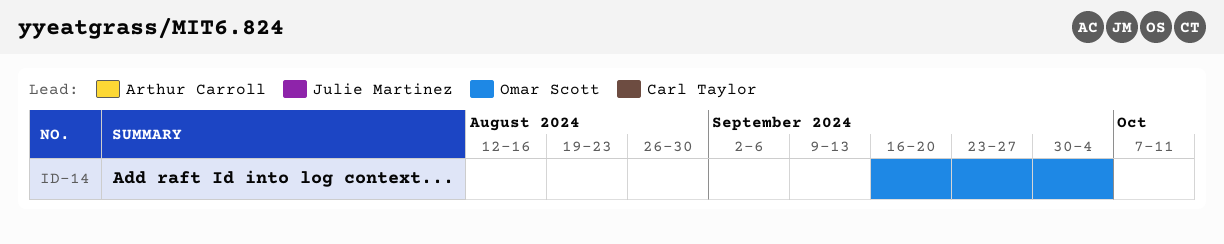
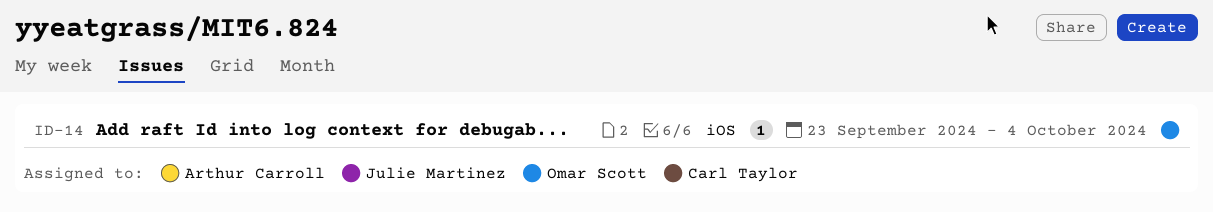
ID-14, start: Sep 16 -> Sep 23

